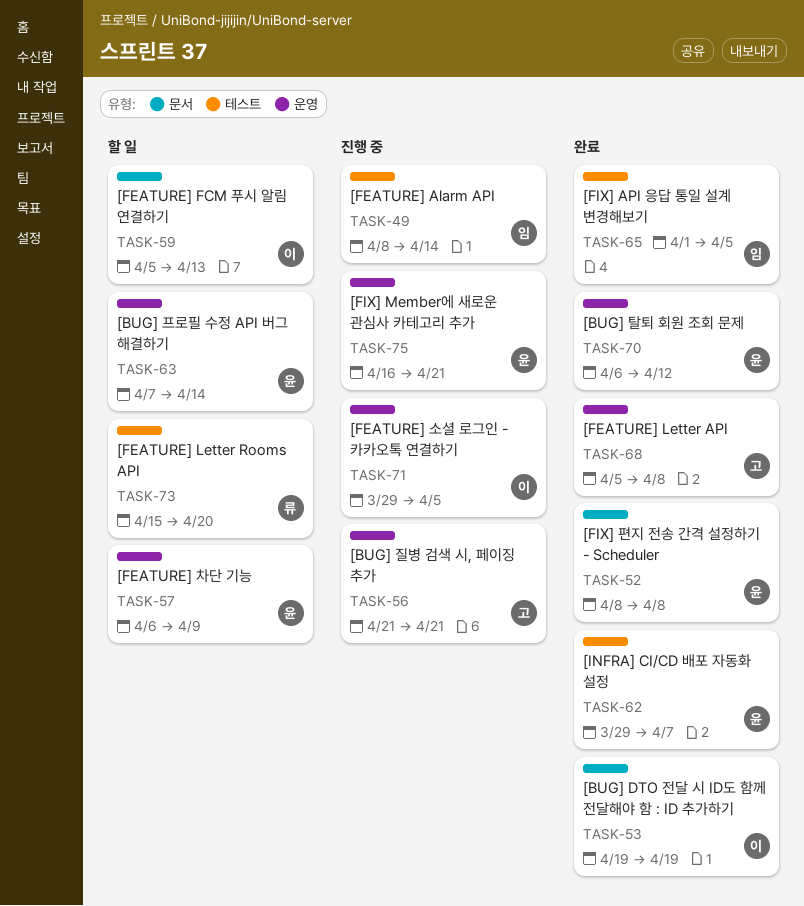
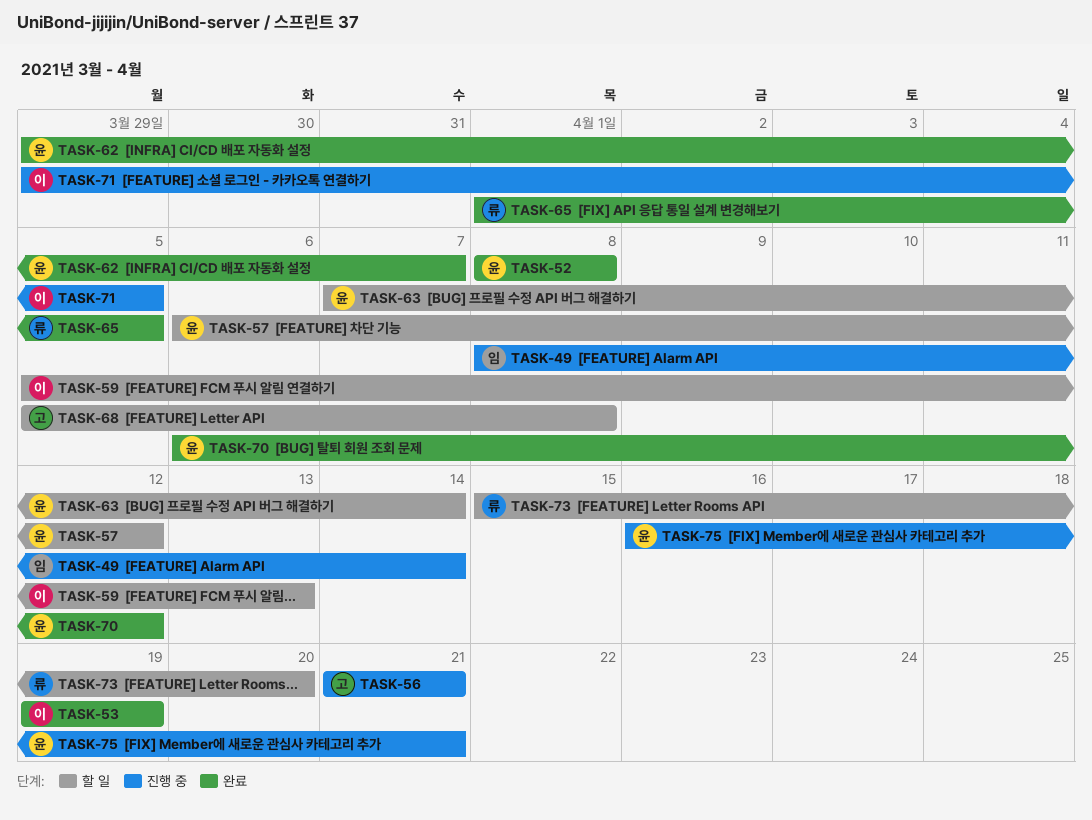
TASK-57, due: Apr 9 -> Apr 12
TASK-65, owner: 임 -> 류
TASK-68, status: 완료 -> 할 일

